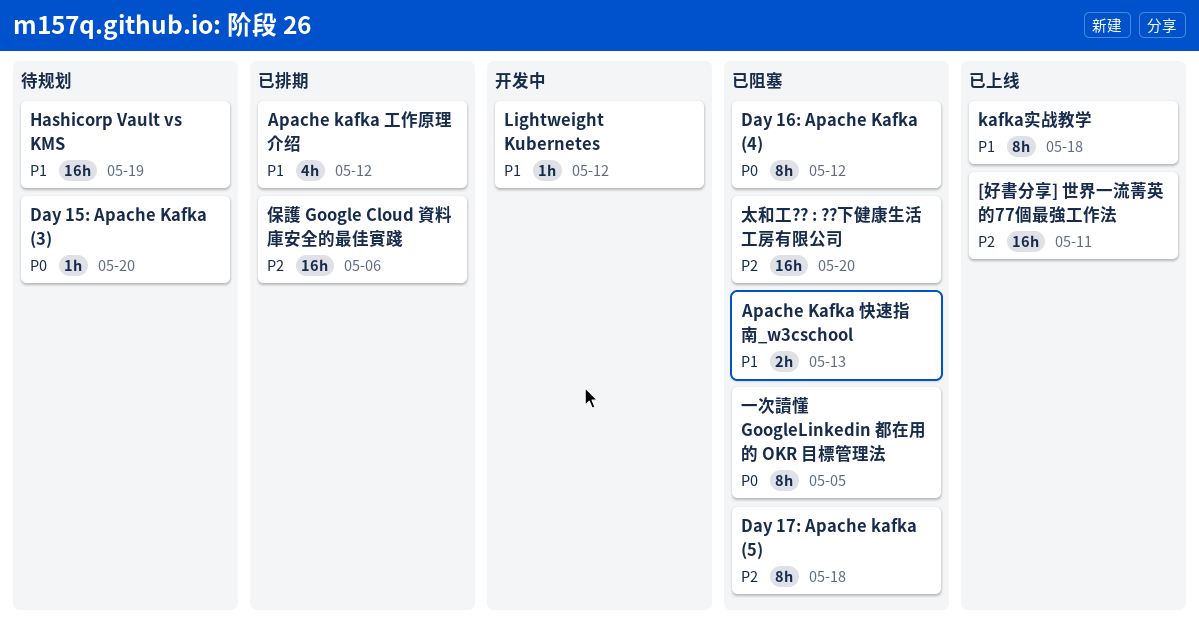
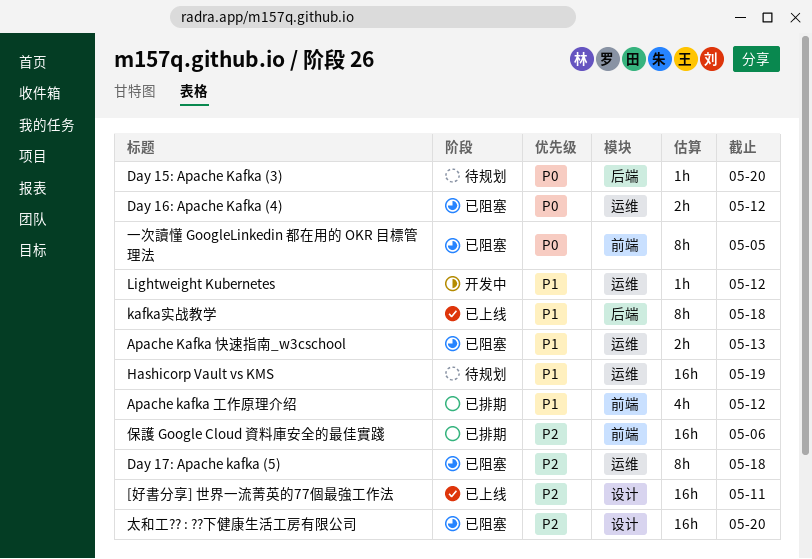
Day 16: Apache Kafka (4), estimate: 8h -> 2h

